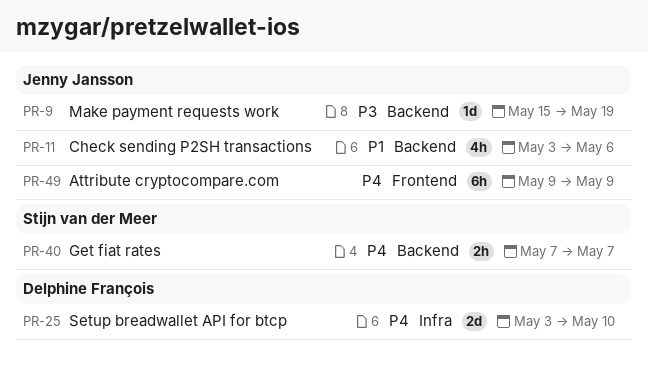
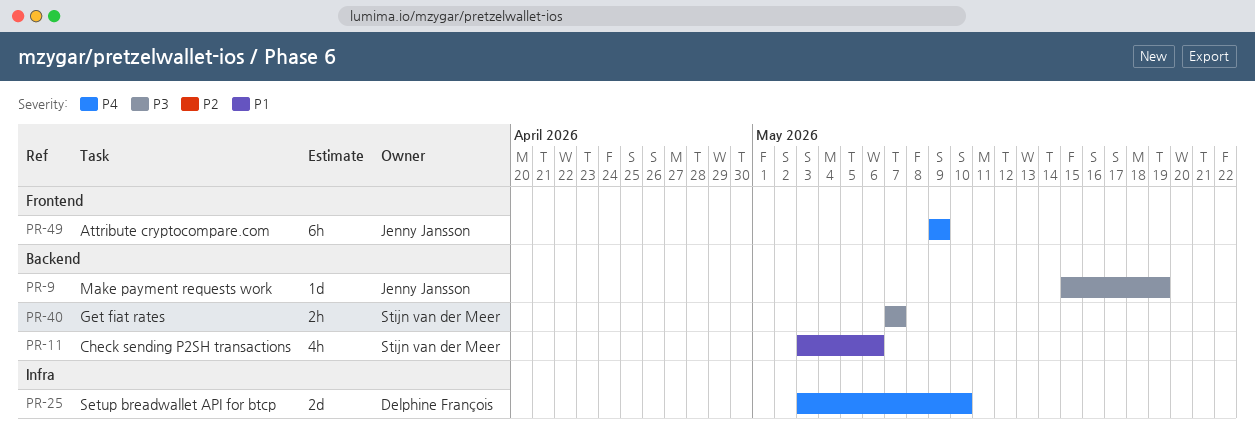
PR-11, owner: Jenny Jansson -> Stijn van der Meer
PR-40, priority: P4 -> P3

